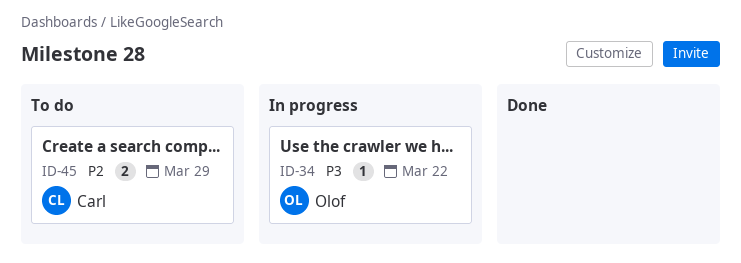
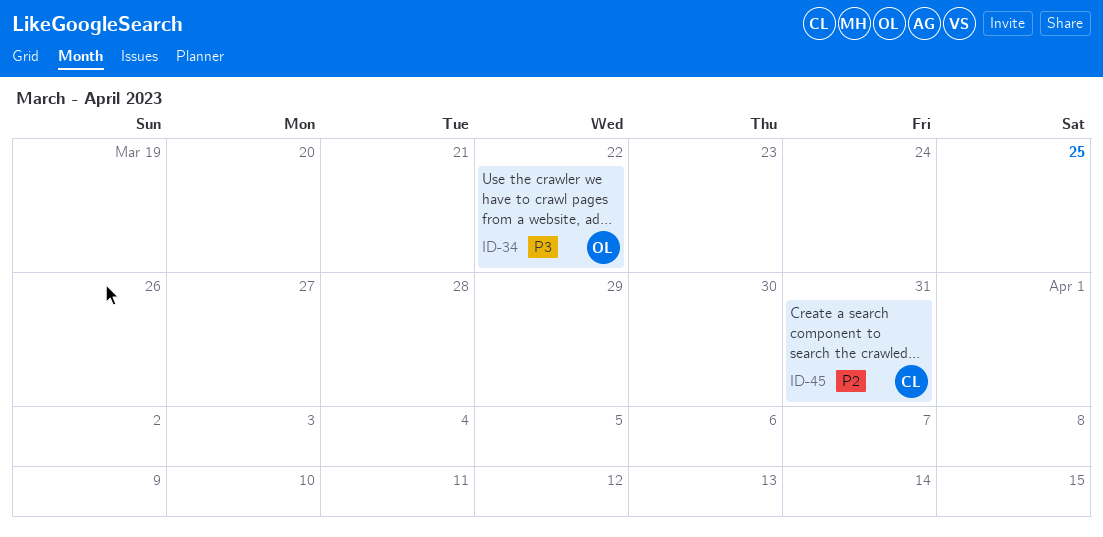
ID-45, due: Mar 29 -> Mar 31

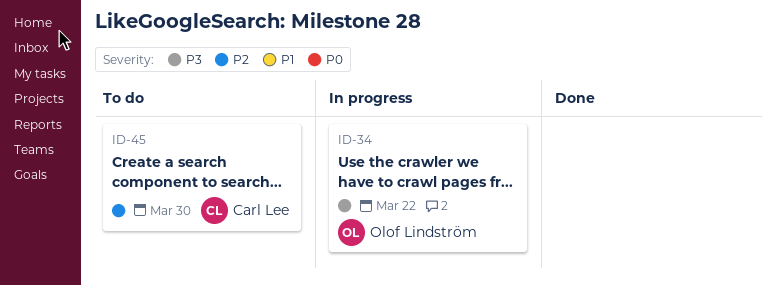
ID-45, due: Mar 31 -> Mar 30

